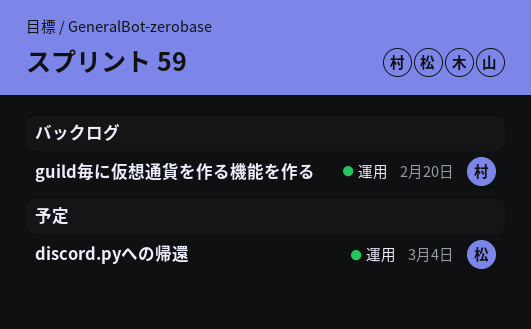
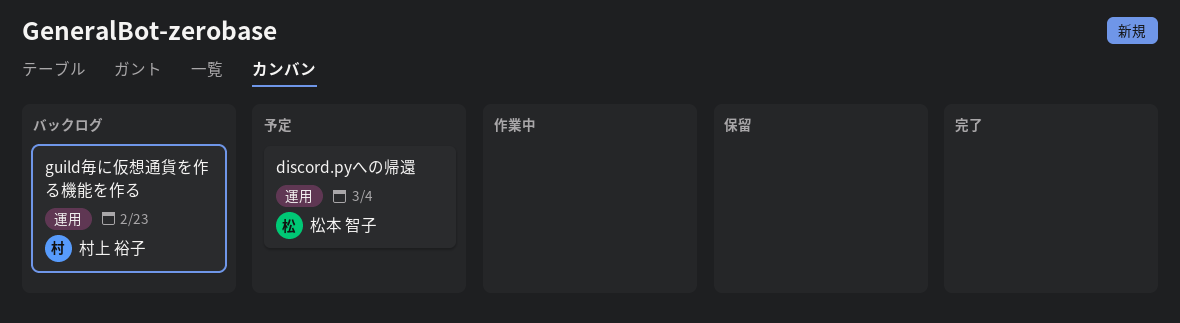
guild毎に仮想通貨を作る機能を作る, due: Feb 20 -> Feb 23

